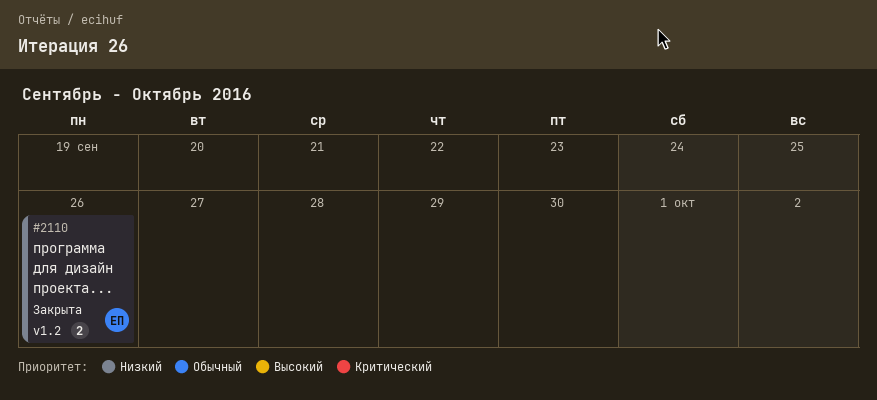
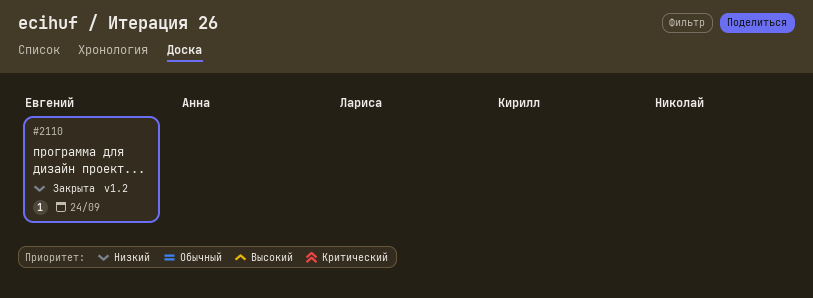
#2110, estimate: 2 -> 1
#2110, due: Sep 26 -> Sep 24

